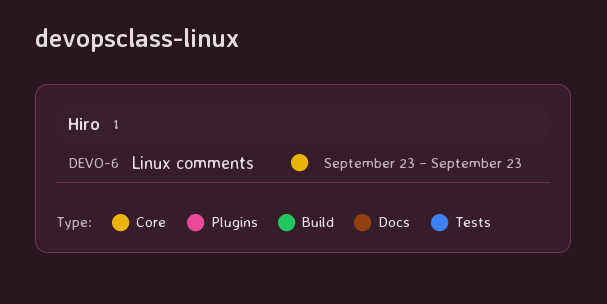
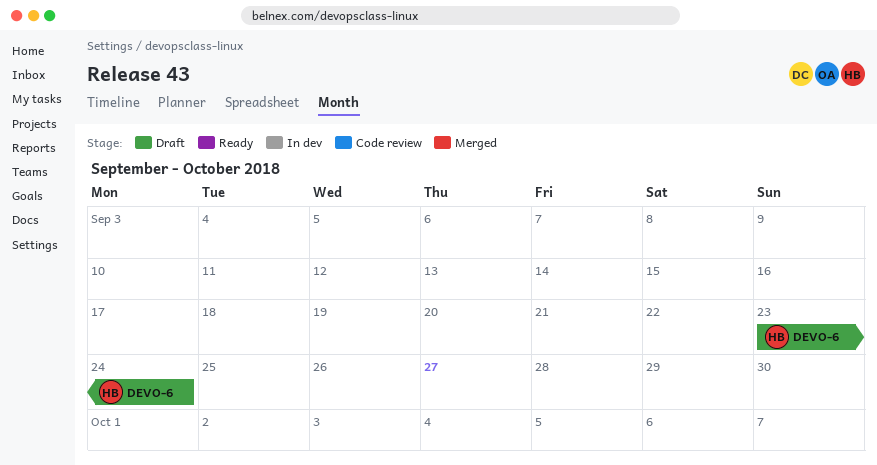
DEVO-6, due: Sep 23 -> Sep 24

